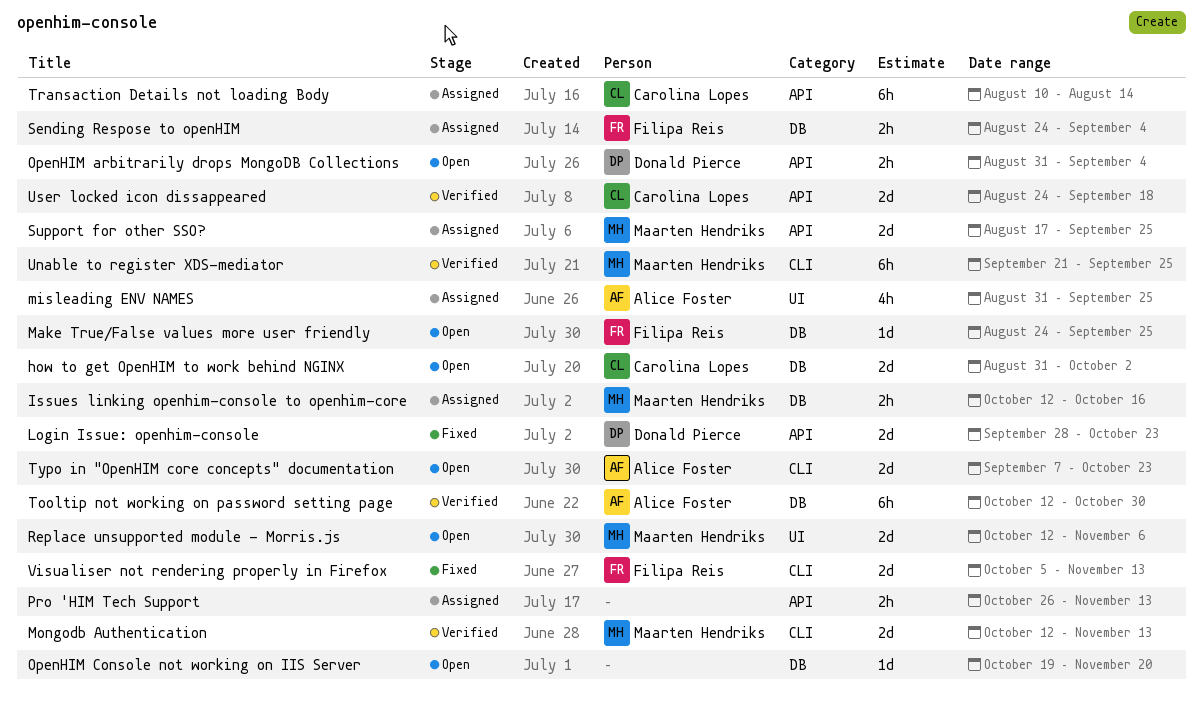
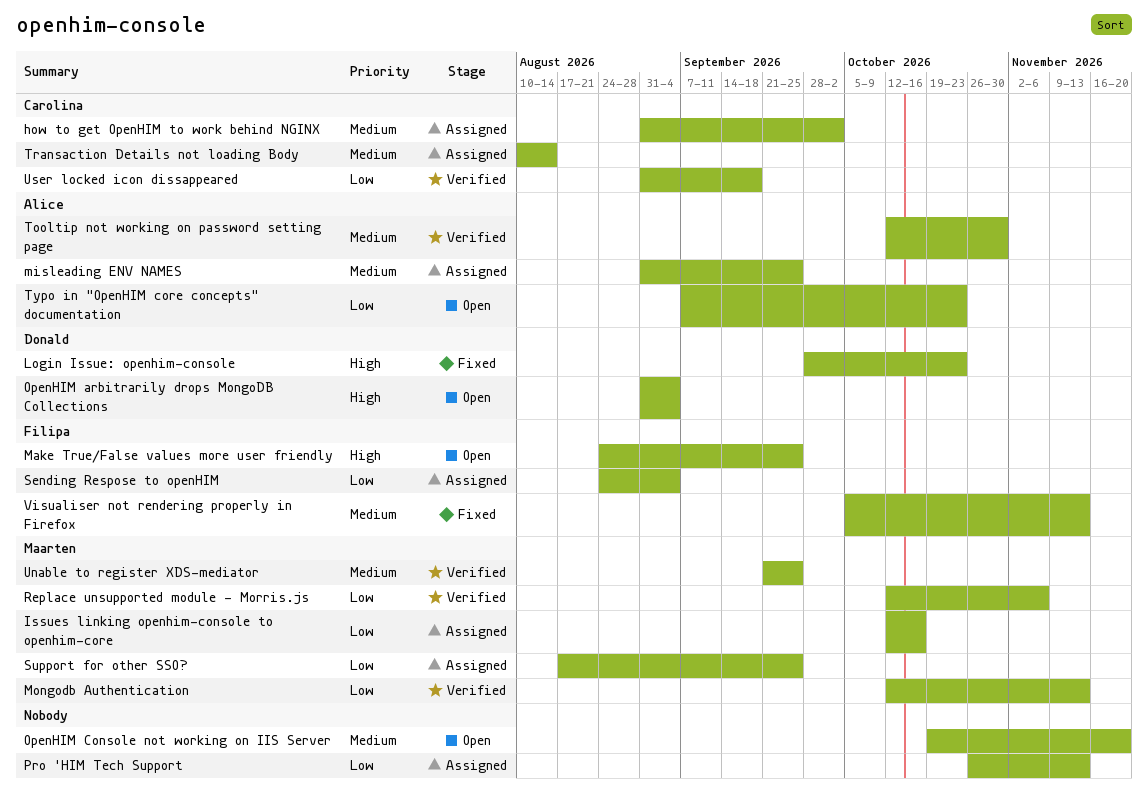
how to get OpenHIM to work behind NGINX, status: Open -> Assigned
Replace unsupported module - Morris.js, status: Open -> Verified
User locked icon dissappeared, start: Aug 24 -> Aug 31

